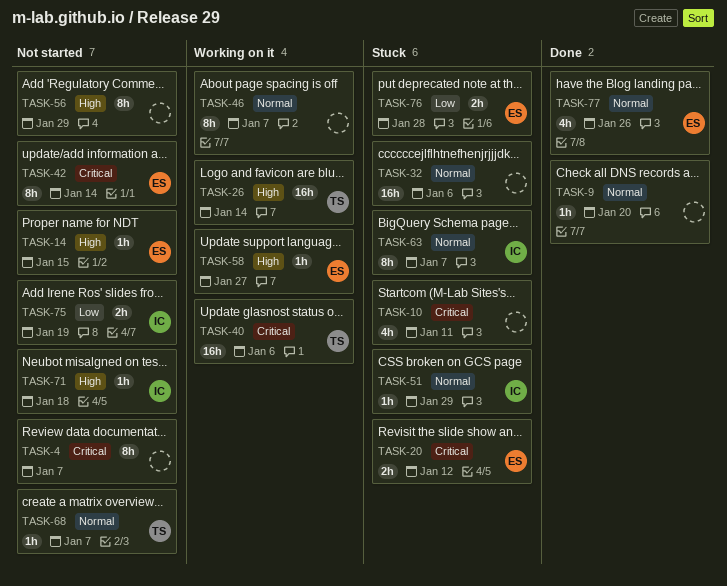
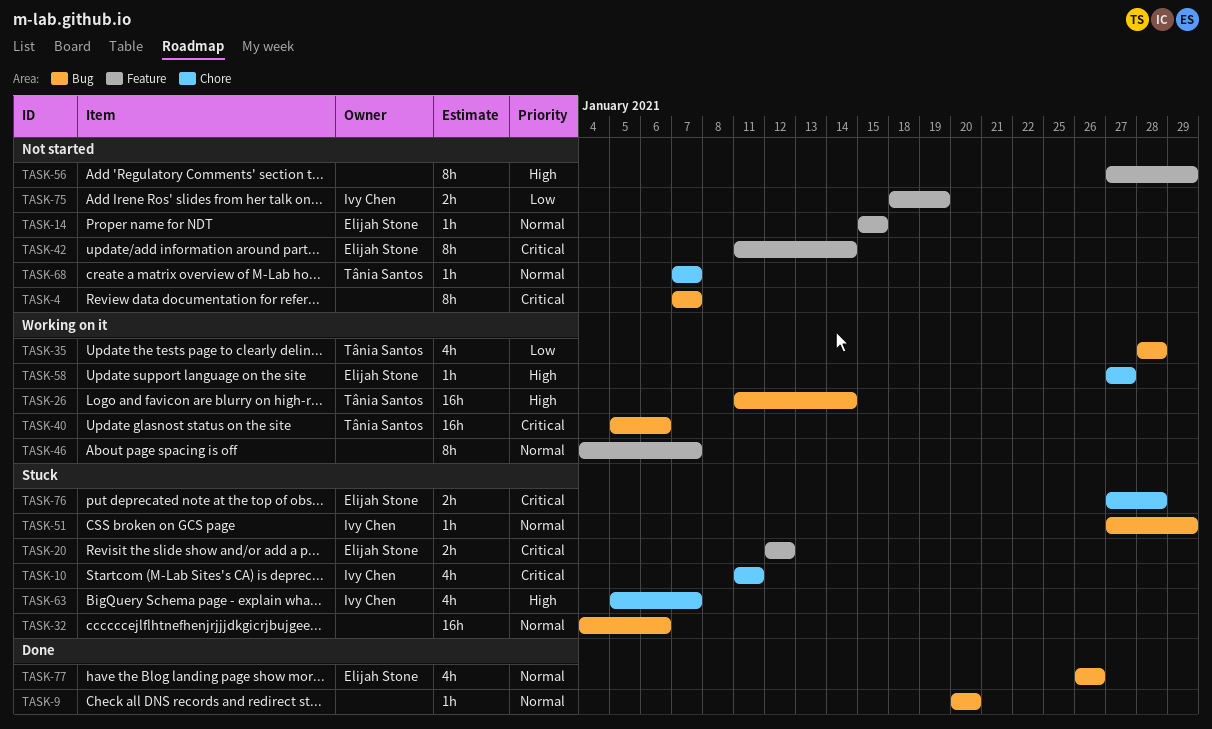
TASK-10, owner: none -> Ivy Chen
TASK-14, priority: High -> Normal
TASK-35: none -> present
TASK-63, priority: Normal -> High
TASK-63, estimate: 8h -> 4h
TASK-71: present -> none
TASK-76, priority: Low -> Critical

